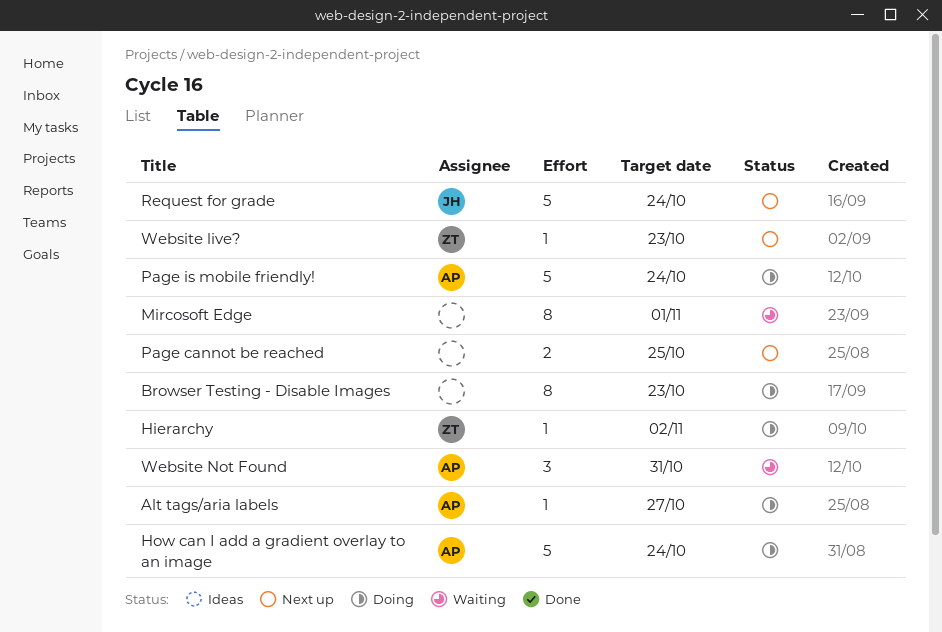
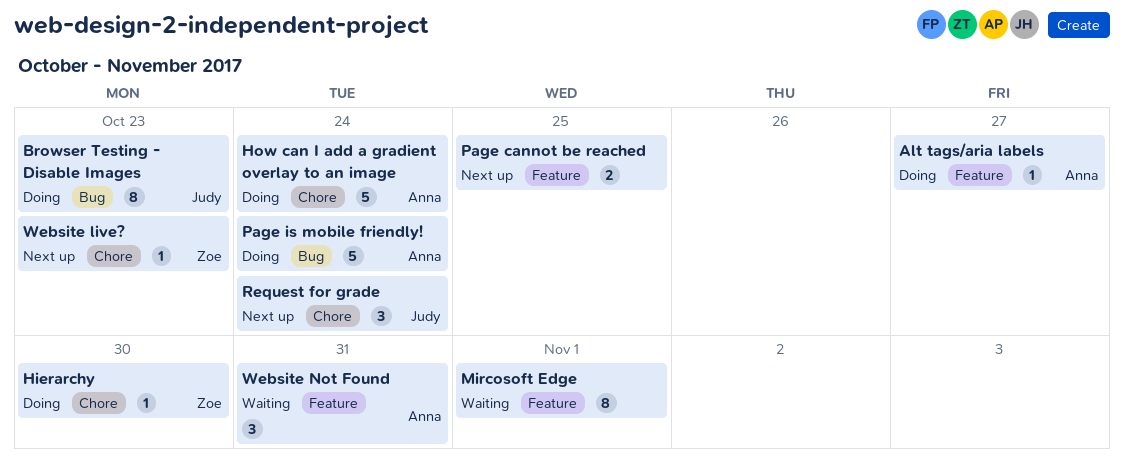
Browser Testing - Disable Images, owner: none -> Judy
Hierarchy, due: Nov 2 -> Oct 30
Request for grade, estimate: 5 -> 3

